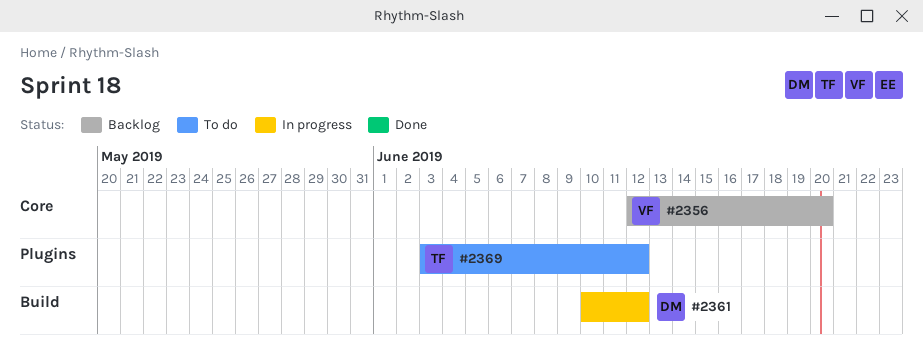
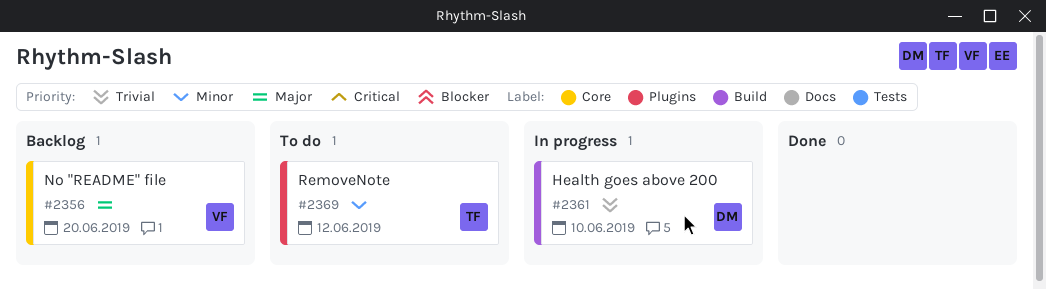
#2361, due: Jun 12 -> Jun 10

